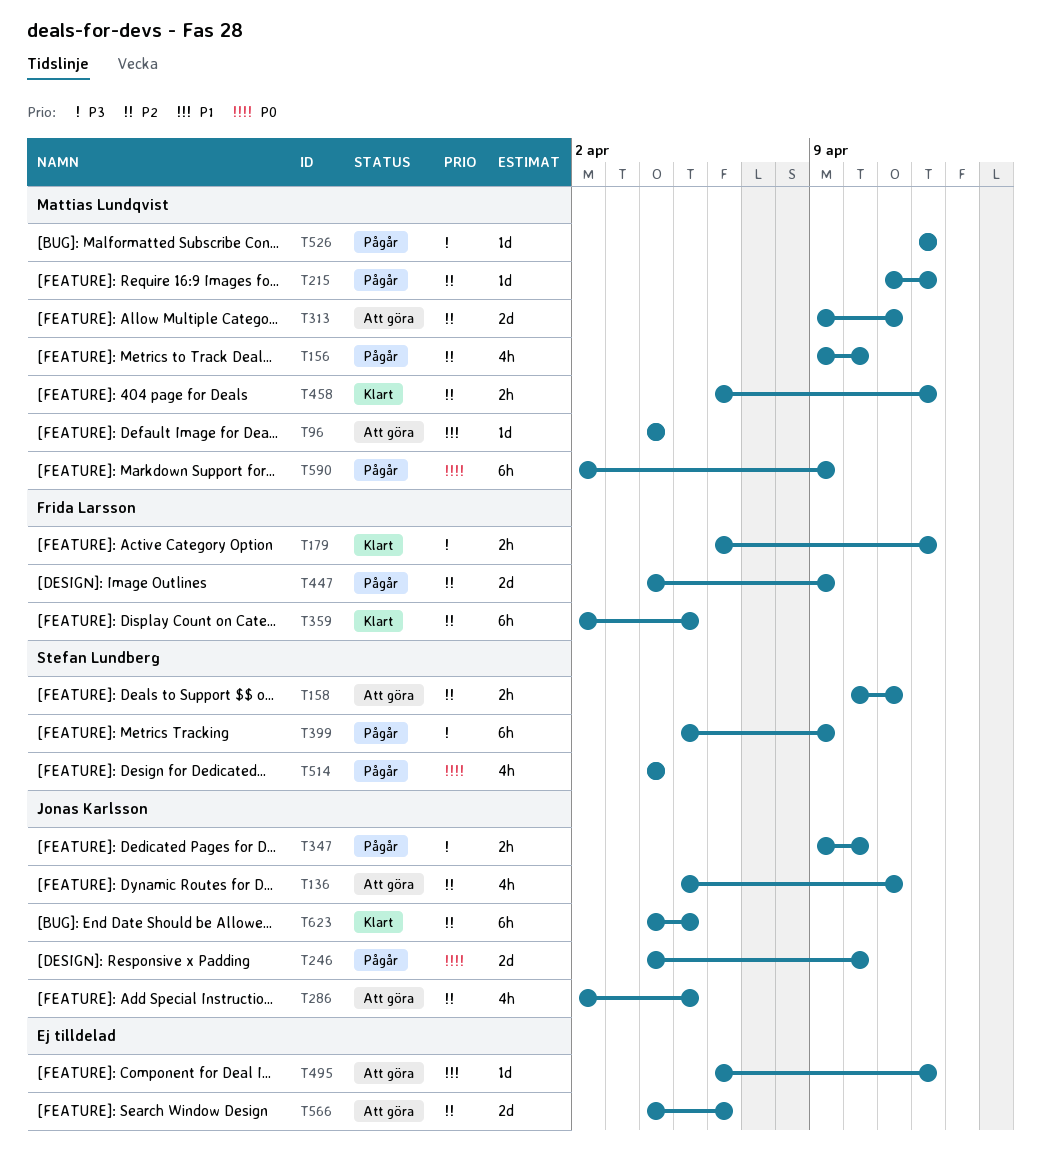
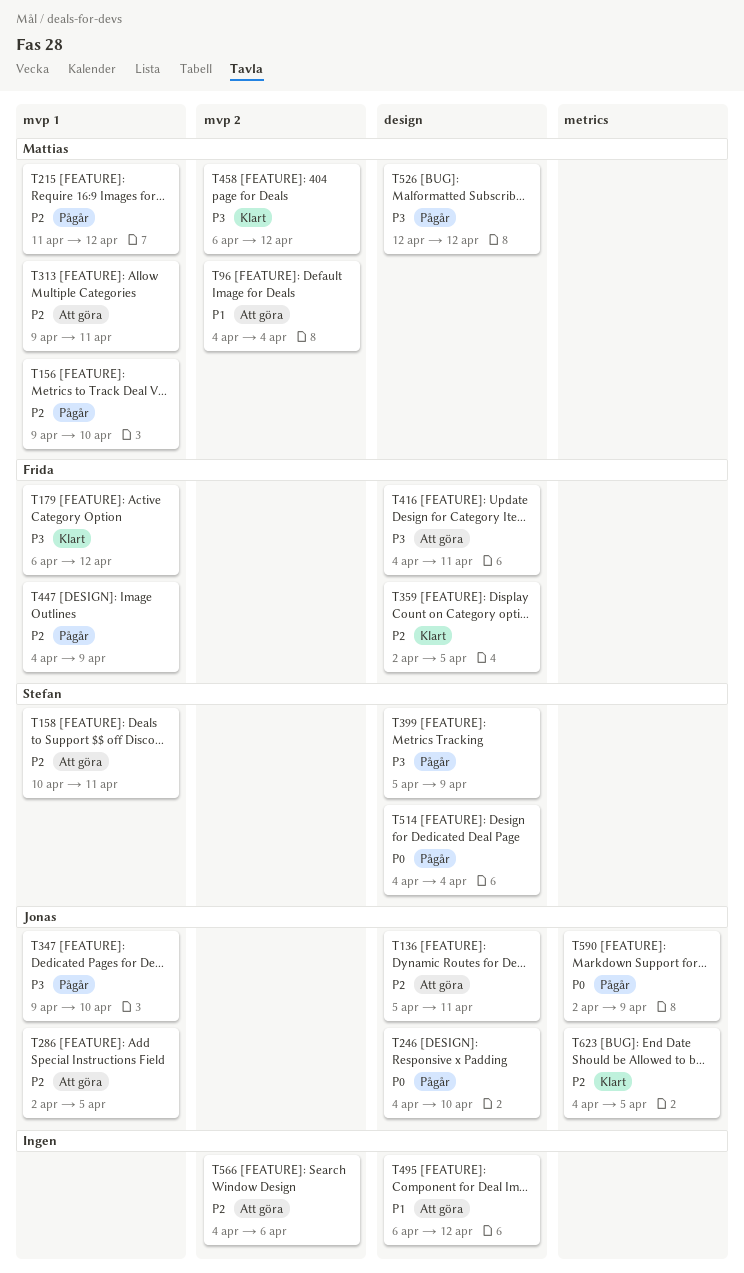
T416: none -> present
T458, priority: P2 -> P3
T590, owner: Mattias Lundqvist -> Jonas Karlsson

